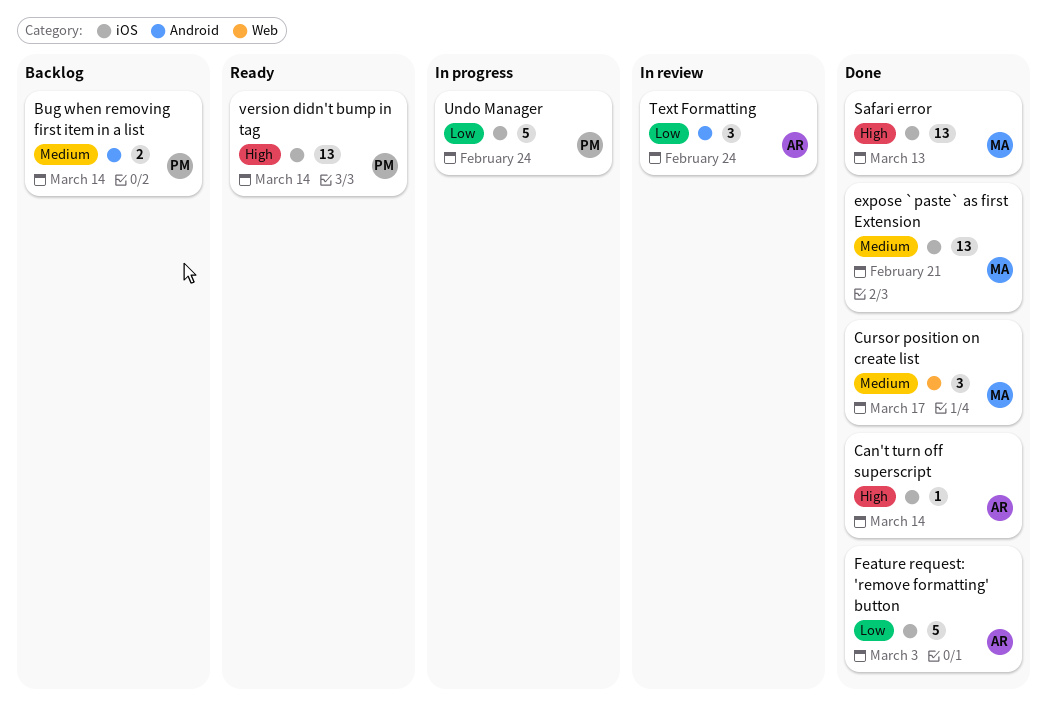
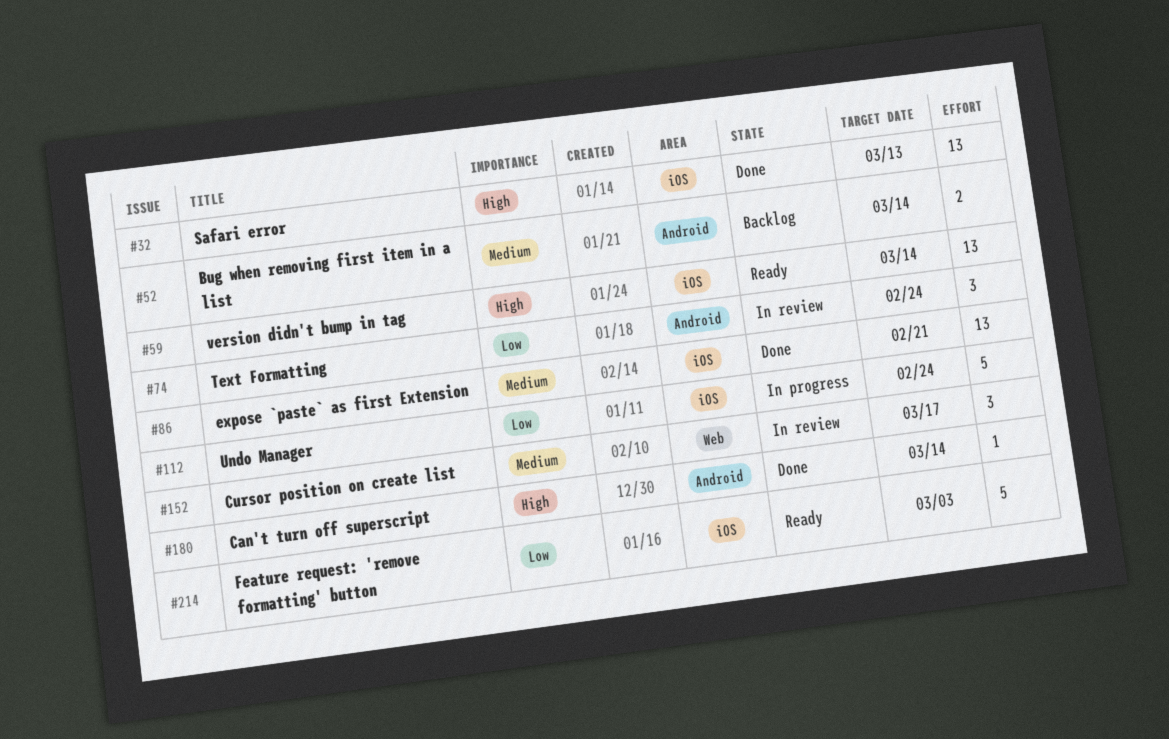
Can't turn off superscript, label: iOS -> Android
Cursor position on create list, status: Done -> In review
Feature request: 'remove formatting' button, status: Done -> Ready

